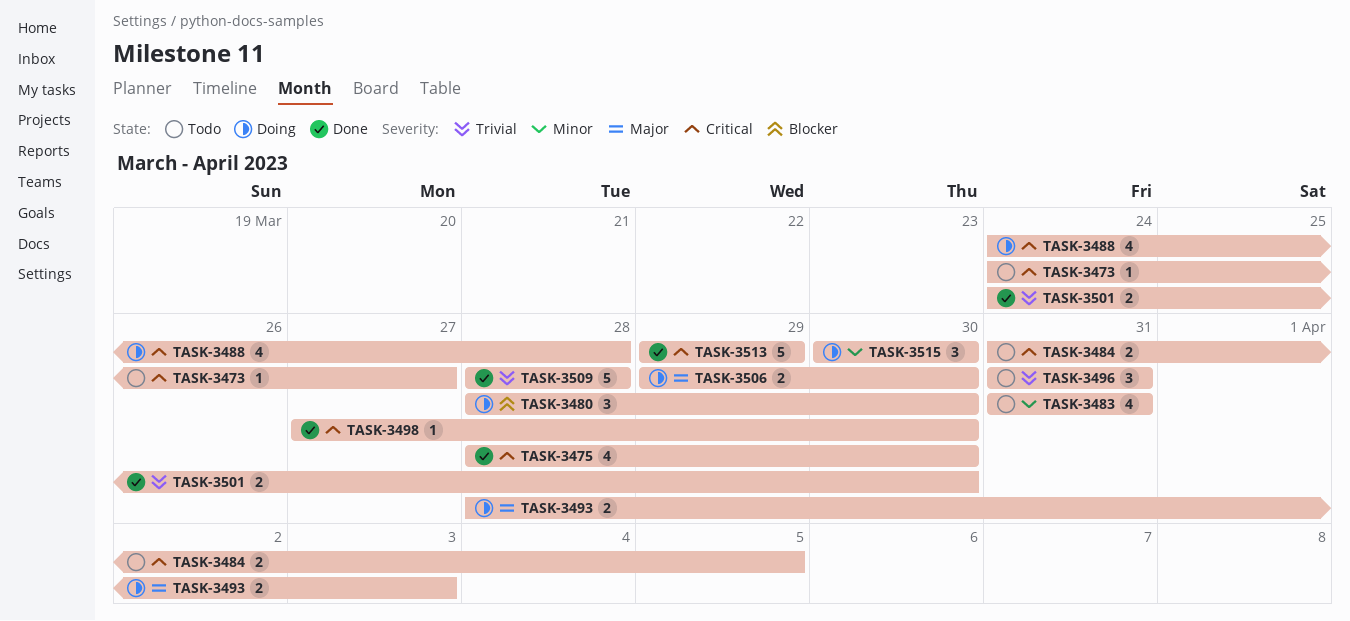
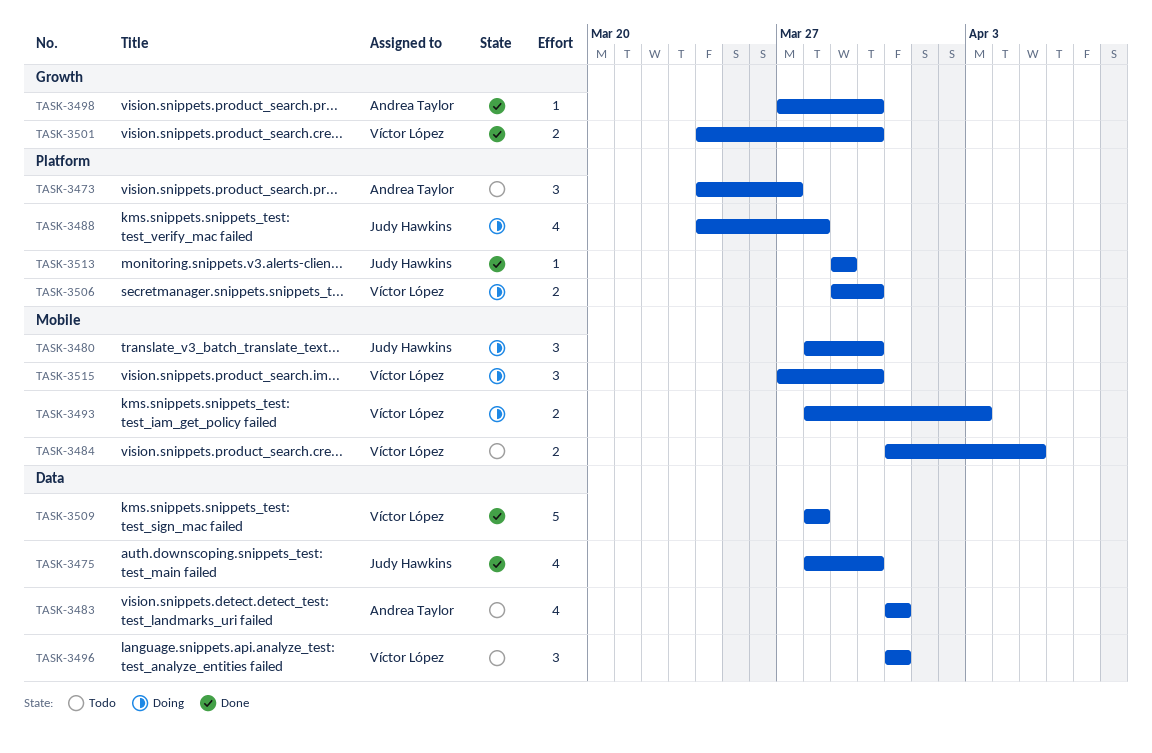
TASK-3473, estimate: 1 -> 3
TASK-3513, estimate: 5 -> 1
TASK-3515, start: Mar 30 -> Mar 27

